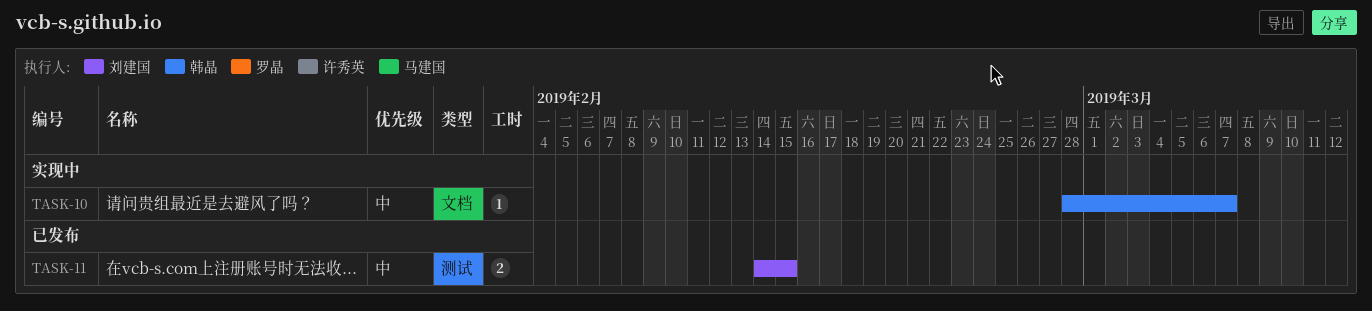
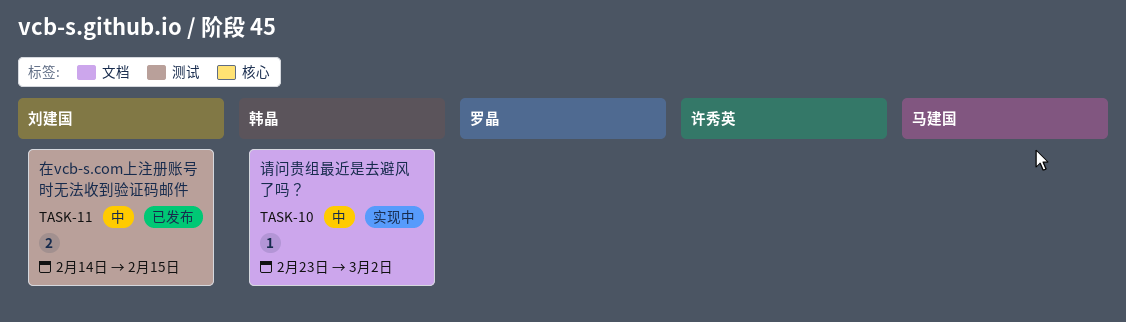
TASK-10, start: Feb 28 -> Feb 23
TASK-10, due: Mar 7 -> Mar 2

